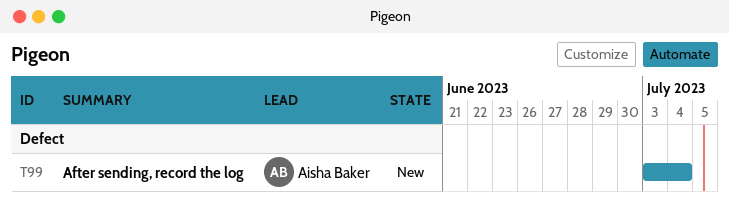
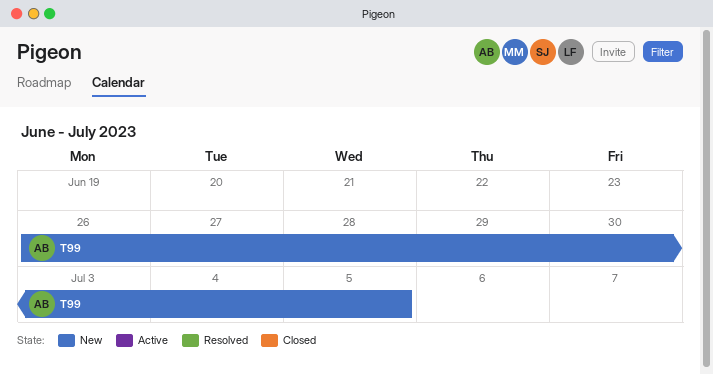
T99, start: Jul 3 -> Jun 26
T99, due: Jul 4 -> Jul 5

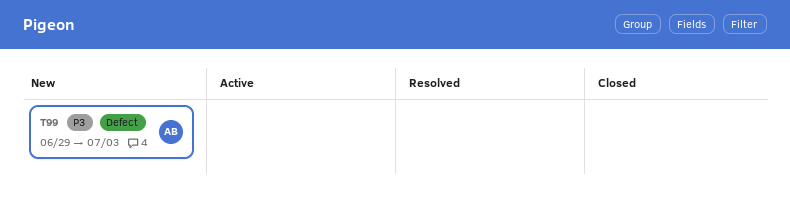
T99, start: Jun 26 -> Jun 29
T99, due: Jul 5 -> Jul 3

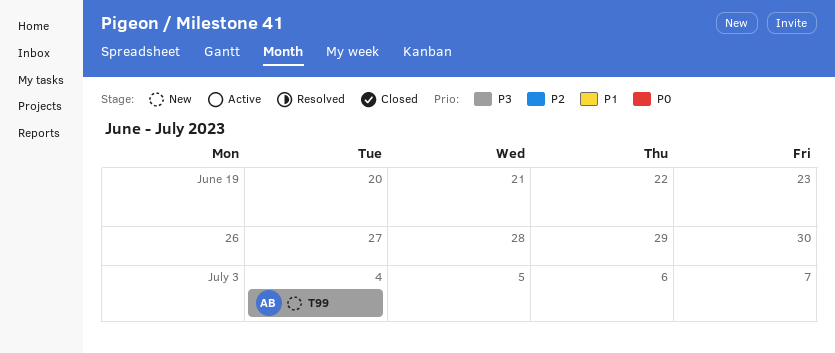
T99, start: Jun 29 -> Jul 4
T99, due: Jul 3 -> Jul 4

